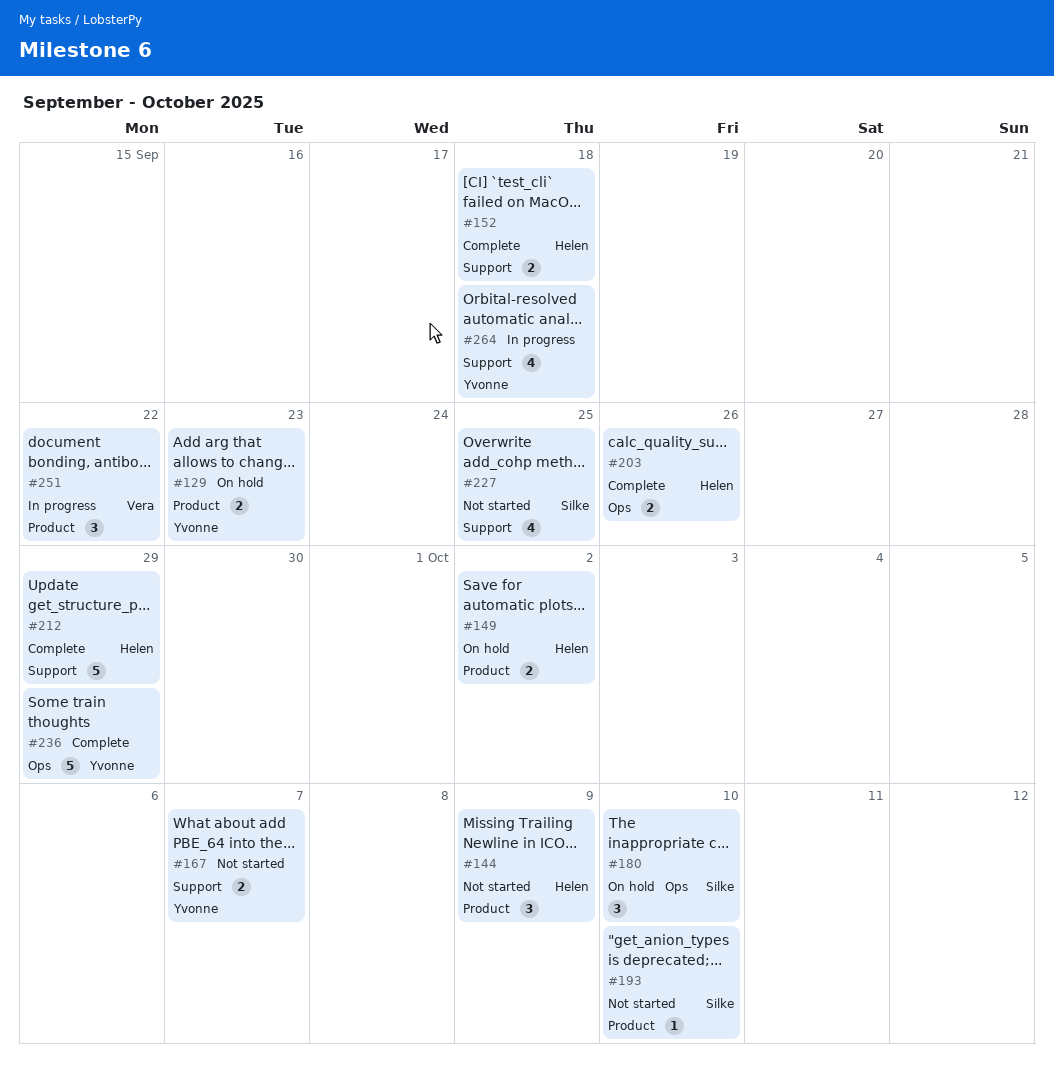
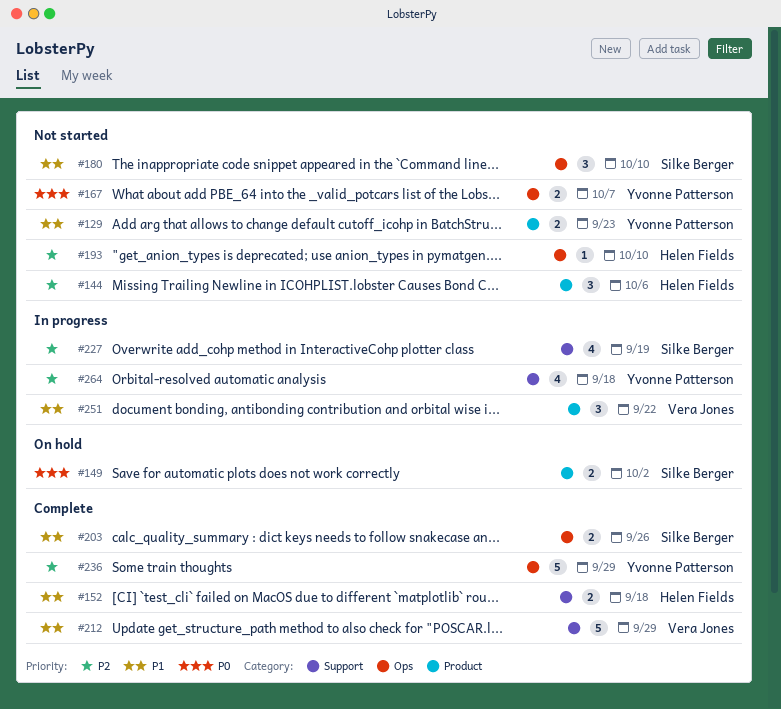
#129, status: On hold -> Not started
#144, due: Oct 9 -> Oct 6
#149, owner: Helen Fields -> Silke Berger
#167, label: Support -> Ops
#180, status: On hold -> Not started
#193, owner: Silke Berger -> Helen Fields
#193, label: Product -> Ops
#203, owner: Helen Fields -> Silke Berger
#212, owner: Helen Fields -> Vera Jones
#227, status: Not started -> In progress
#227, due: Sep 25 -> Sep 19

